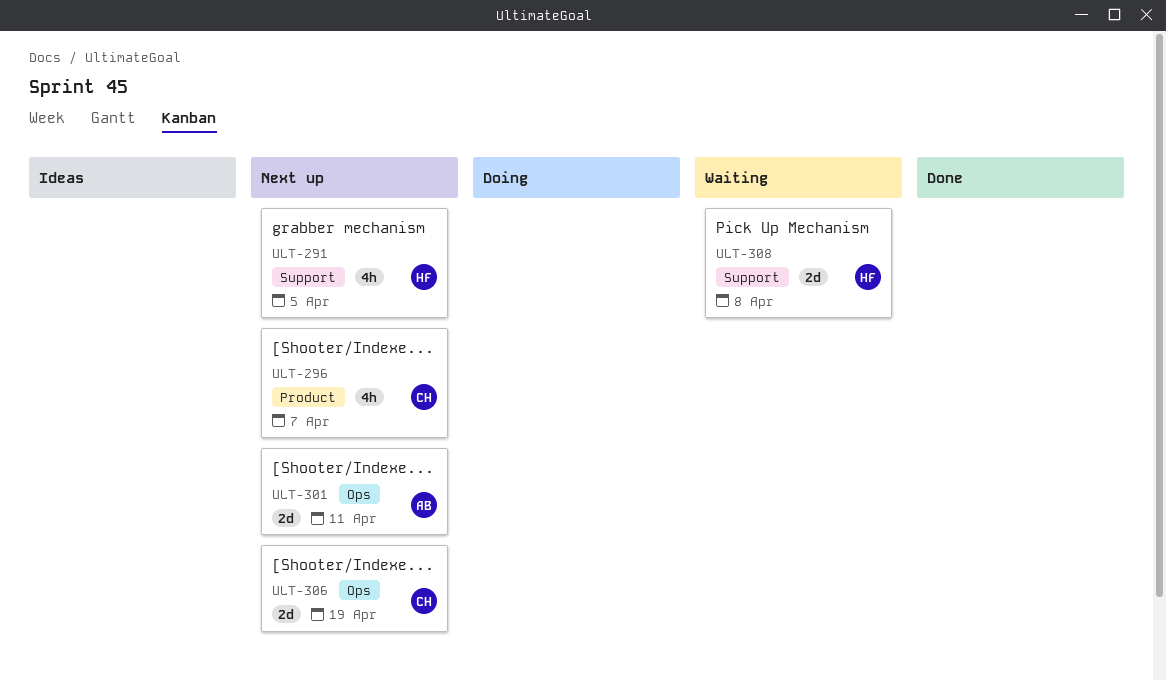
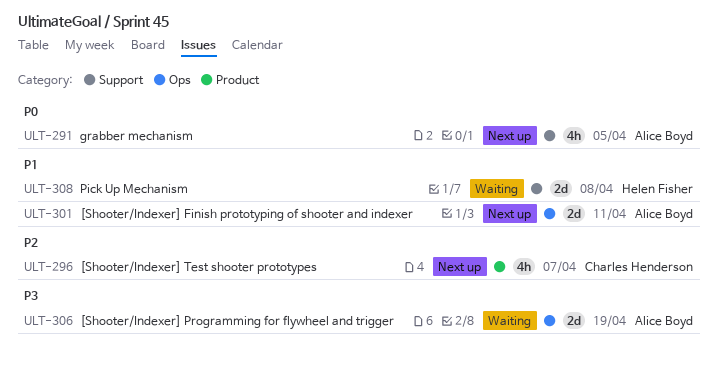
ULT-291, owner: Helen Fisher -> Alice Boyd
ULT-306, status: Next up -> Waiting
ULT-306, owner: Charles Henderson -> Alice Boyd

